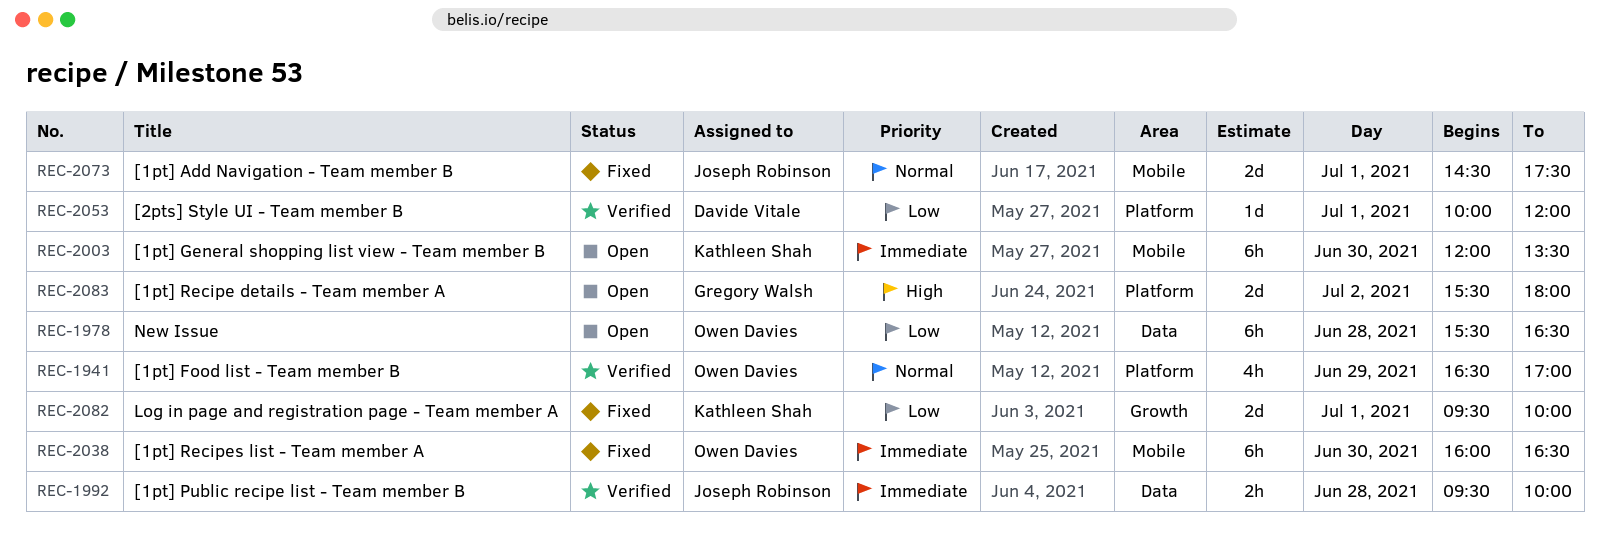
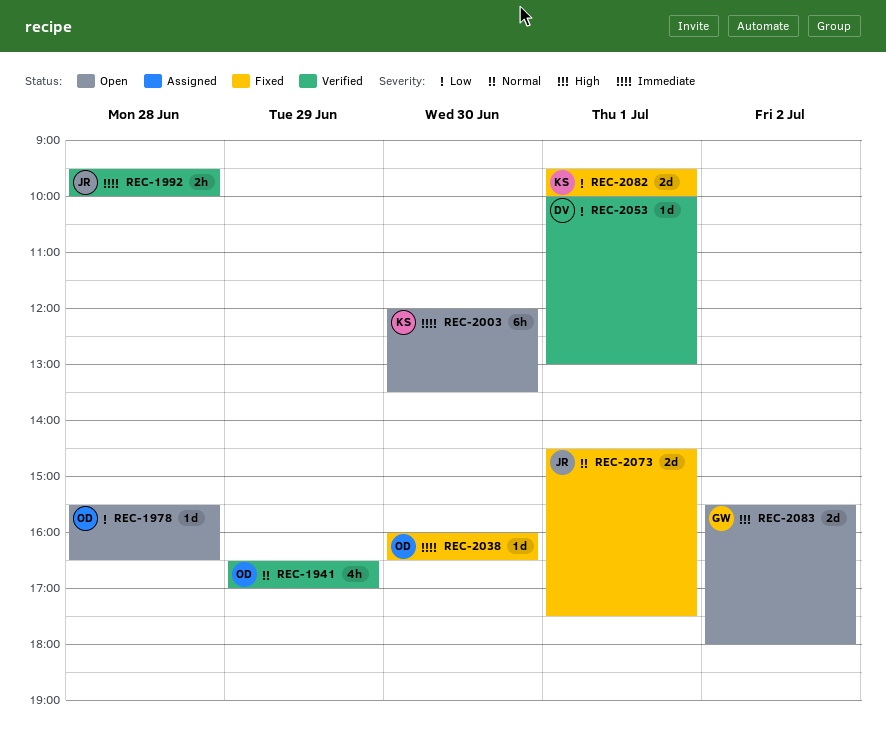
REC-1978, estimate: 6h -> 1d
REC-2038, estimate: 6h -> 1d
REC-2053, ends: 12:00 -> 13:00

